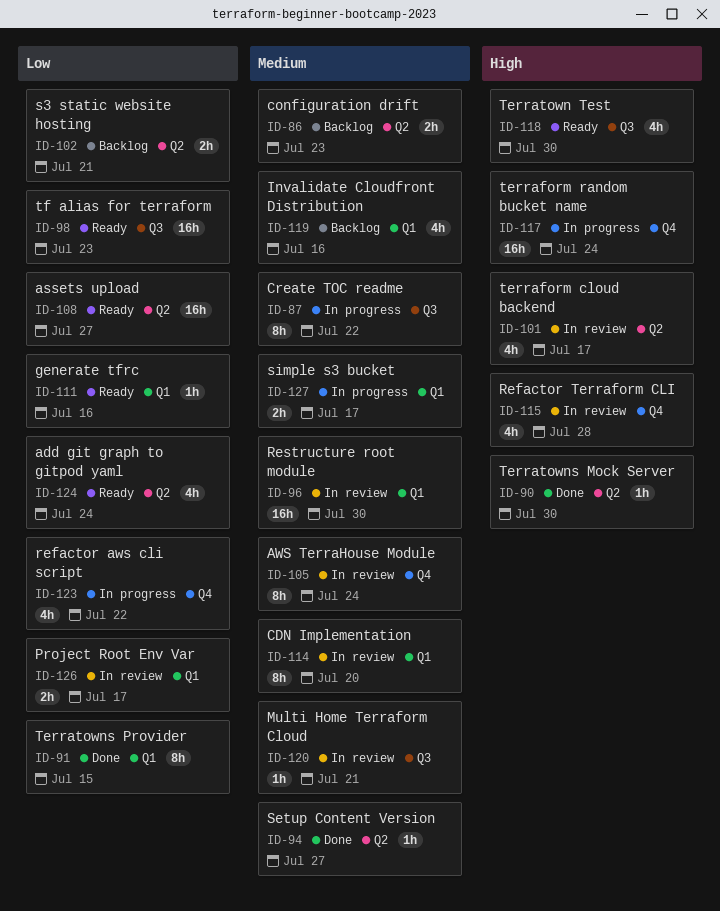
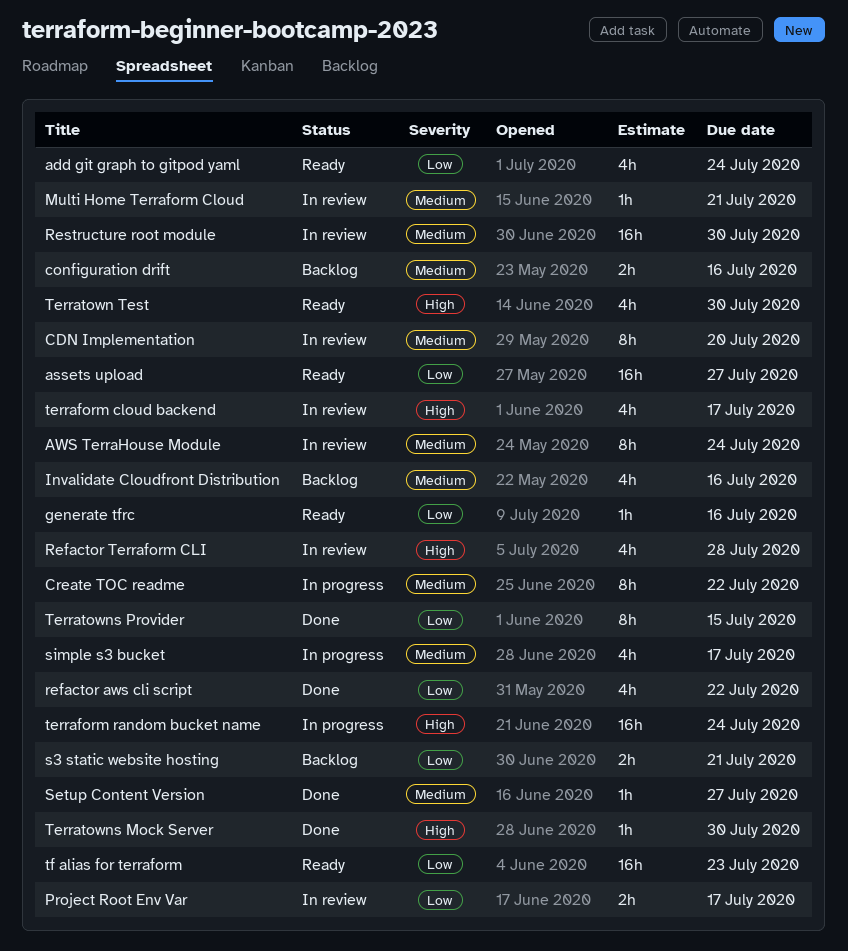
configuration drift, due: Jul 23 -> Jul 16
refactor aws cli script, status: In progress -> Done
simple s3 bucket, estimate: 2h -> 4h

